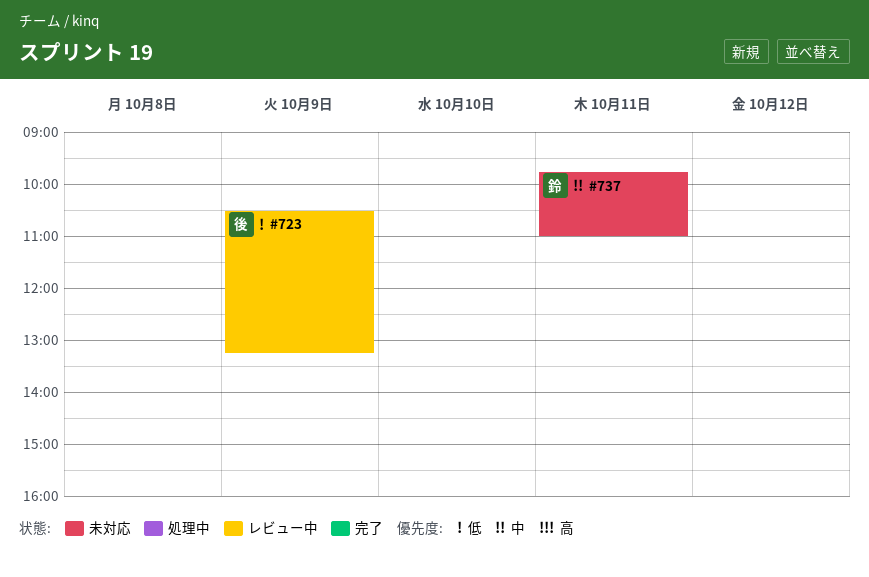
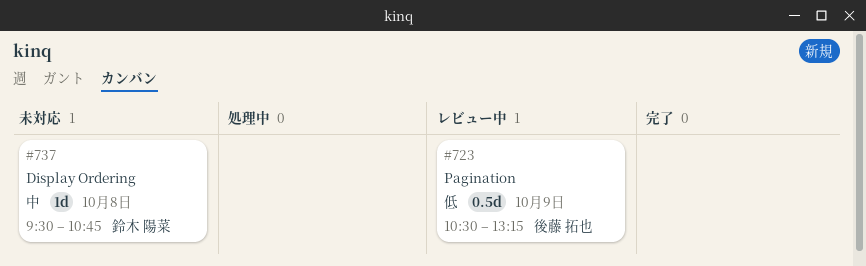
#737, day: Oct 11 -> Oct 8
#737, begins: 09:45 -> 09:30
#737, ends: 11:00 -> 10:45

